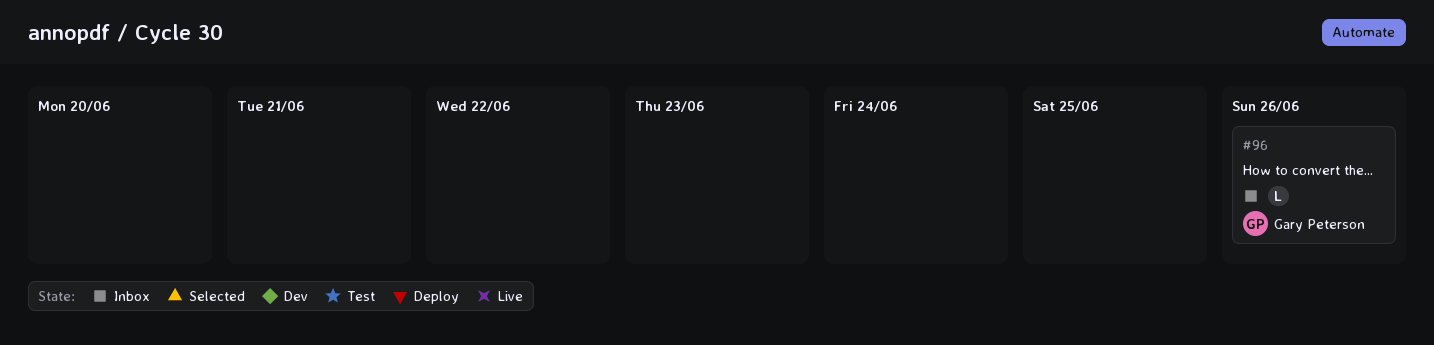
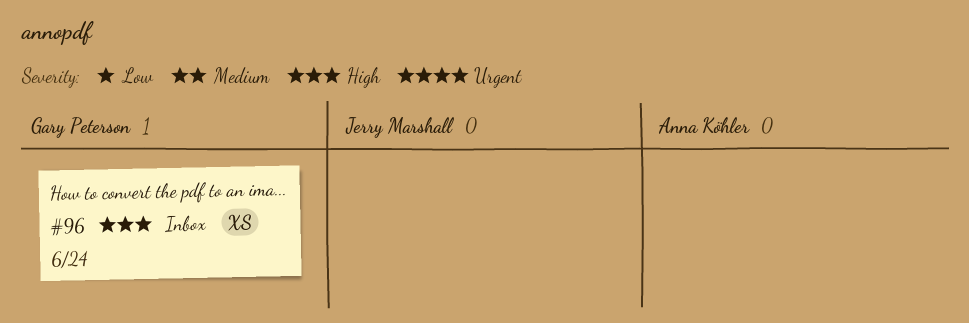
#96, estimate: L -> XS
#96, due: Jun 26 -> Jun 24

